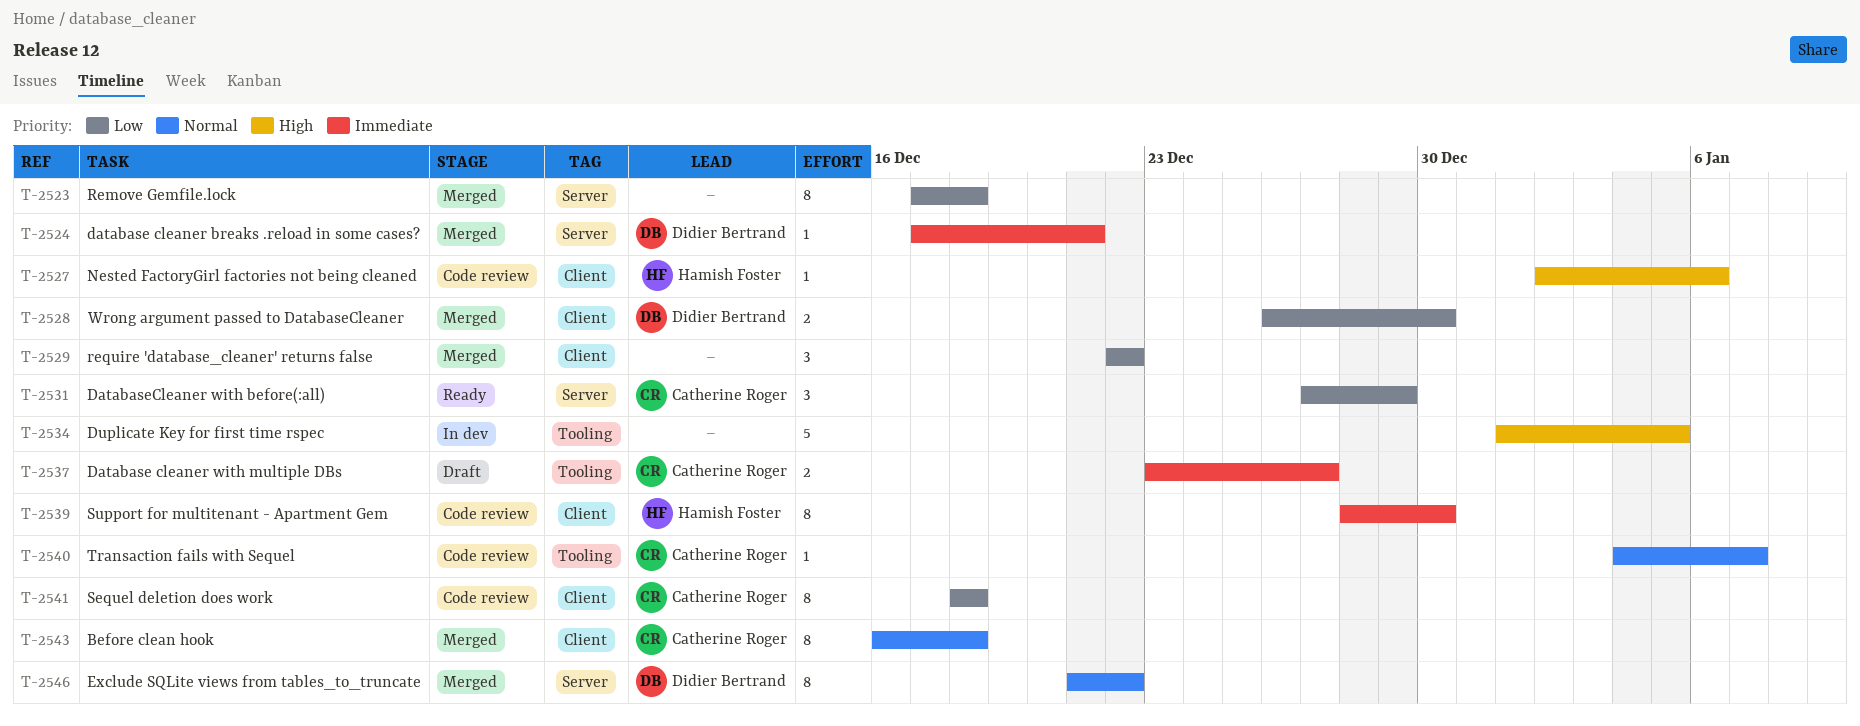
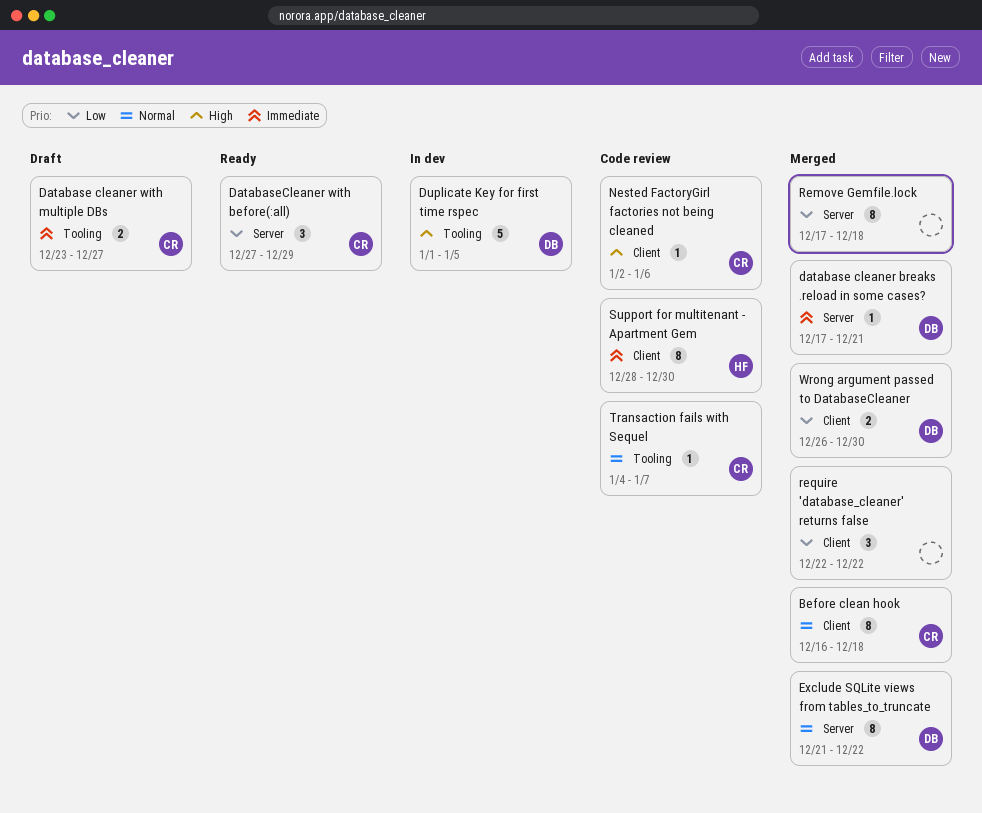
Duplicate Key for first time rspec, owner: none -> Didier Bertrand
Nested FactoryGirl factories not being cleaned, owner: Hamish Foster -> Catherine Roger
Sequel deletion does work: present -> none

